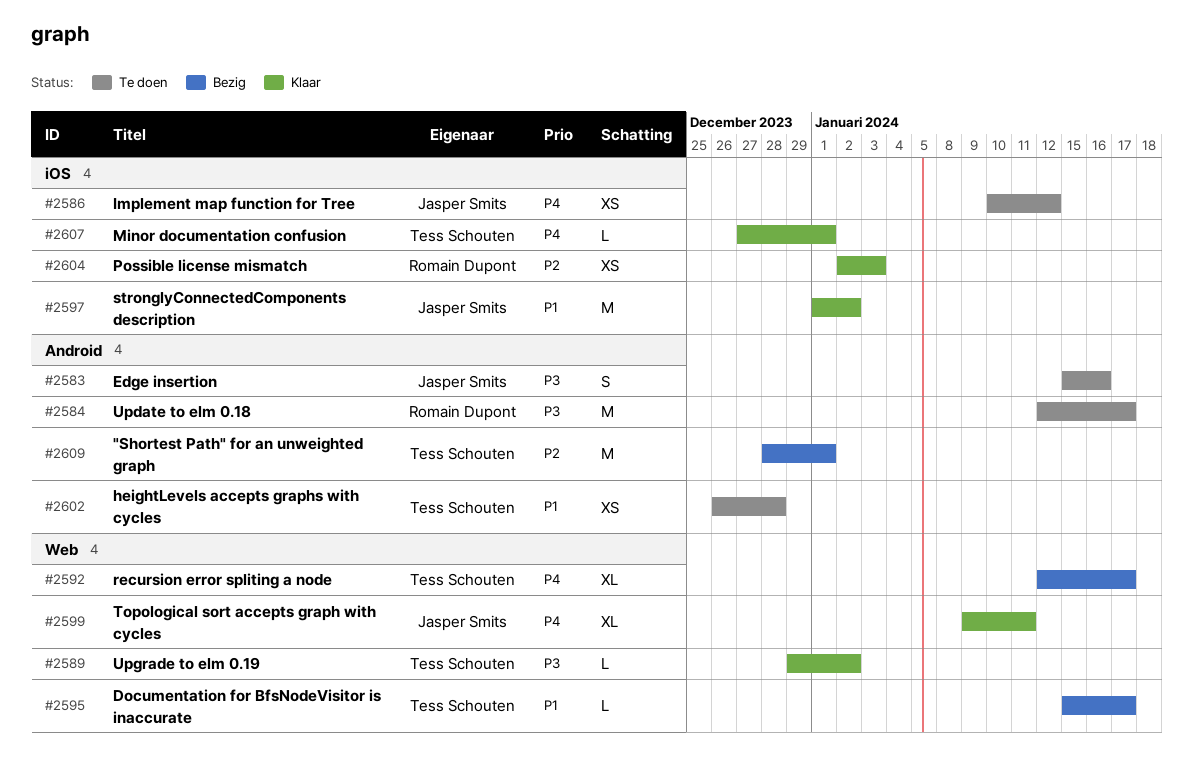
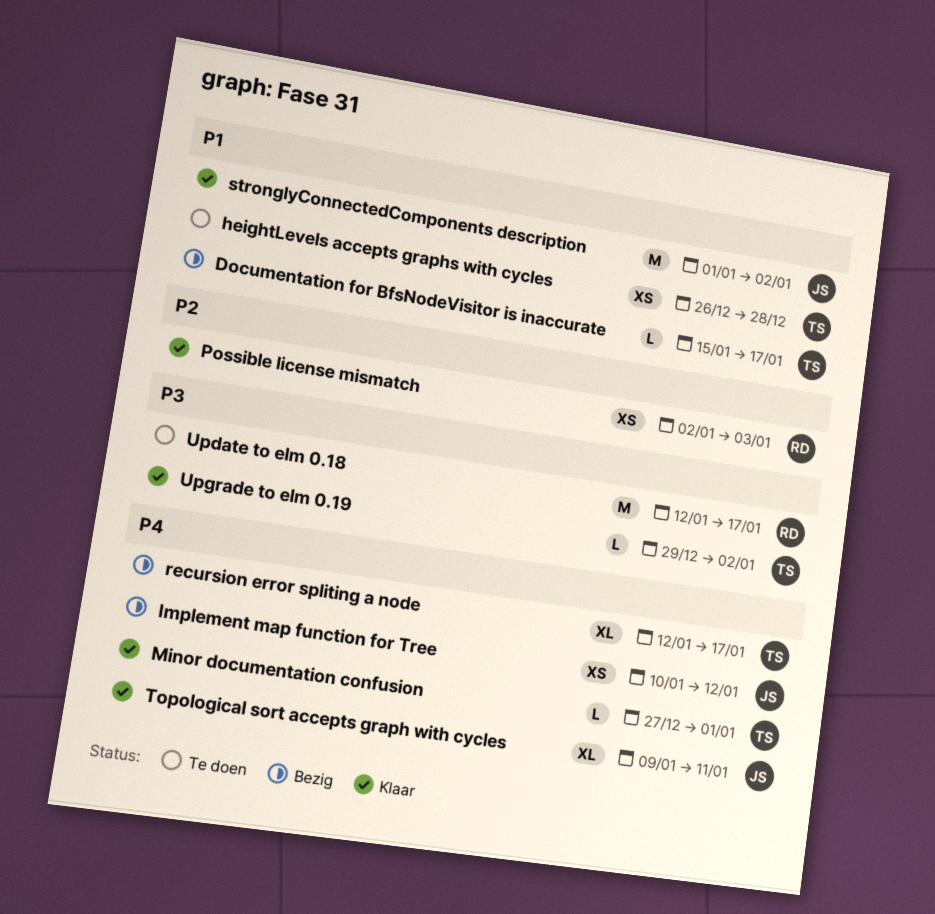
"Shortest Path" for an unweighted graph: present -> none
Edge insertion: present -> none
Implement map function for Tree, status: Te doen -> Bezig

